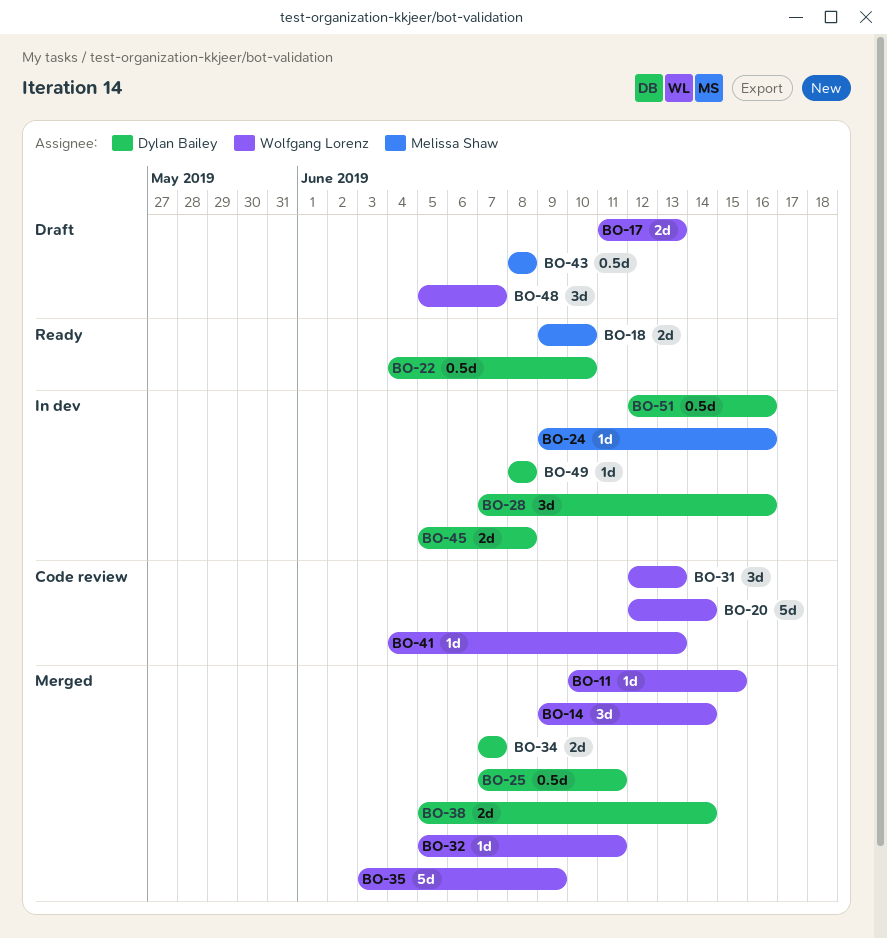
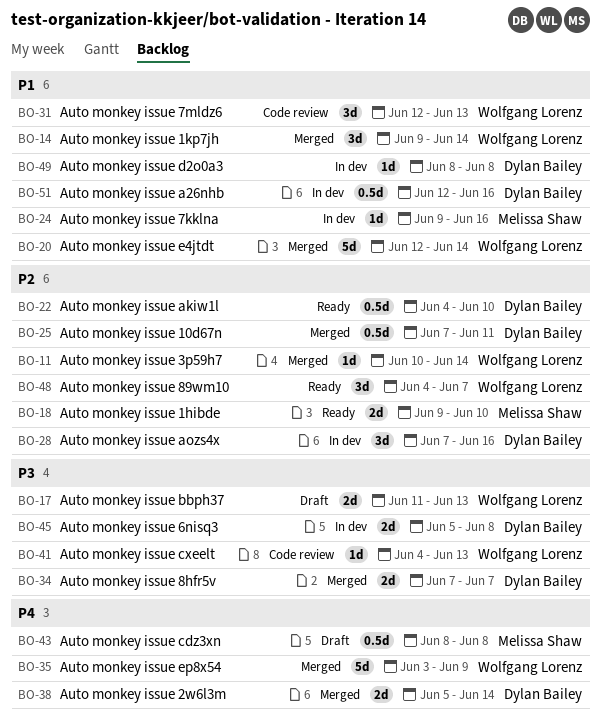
BO-11, due: Jun 15 -> Jun 14
BO-20, status: Code review -> Merged
BO-32: present -> none
BO-48, status: Draft -> Ready
BO-48, start: Jun 5 -> Jun 4

